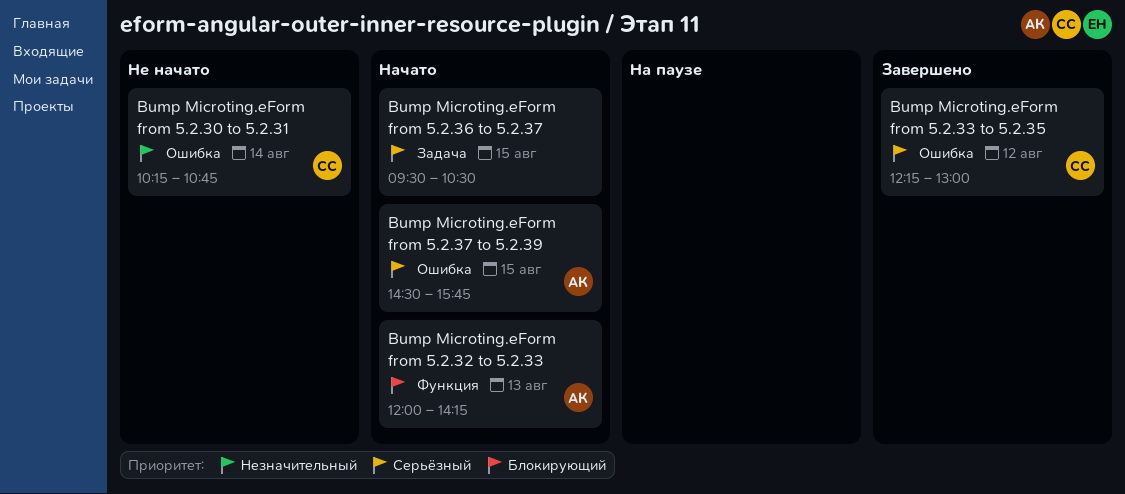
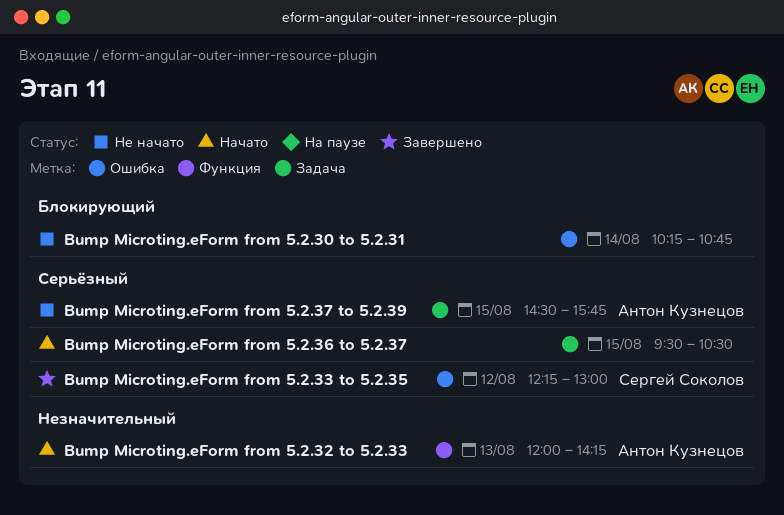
Bump Microting.eForm from 5.2.30 to 5.2.31, owner: Сергей Соколов -> none
Bump Microting.eForm from 5.2.30 to 5.2.31, priority: Незначительный -> Блокирующий
Bump Microting.eForm from 5.2.32 to 5.2.33, priority: Блокирующий -> Незначительный
Bump Microting.eForm from 5.2.37 to 5.2.39, status: Начато -> Не начато
Bump Microting.eForm from 5.2.37 to 5.2.39, label: Ошибка -> Задача

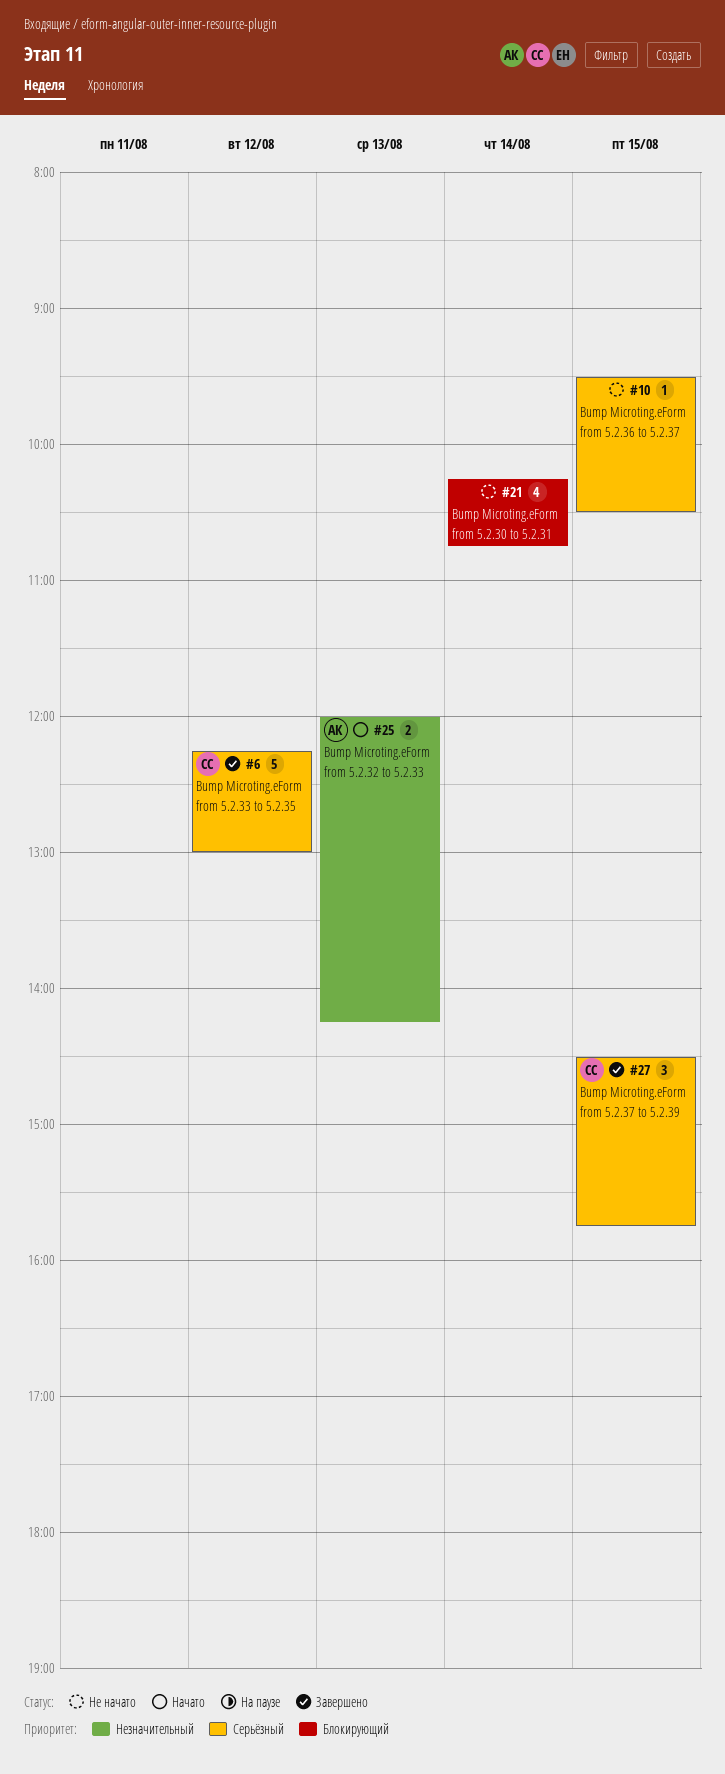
Bump Microting.eForm from 5.2.36 to 5.2.37, status: Начато -> Не начато
Bump Microting.eForm from 5.2.37 to 5.2.39, status: Не начато -> Завершено
Bump Microting.eForm from 5.2.37 to 5.2.39, owner: Антон Кузнецов -> Сергей Соколов

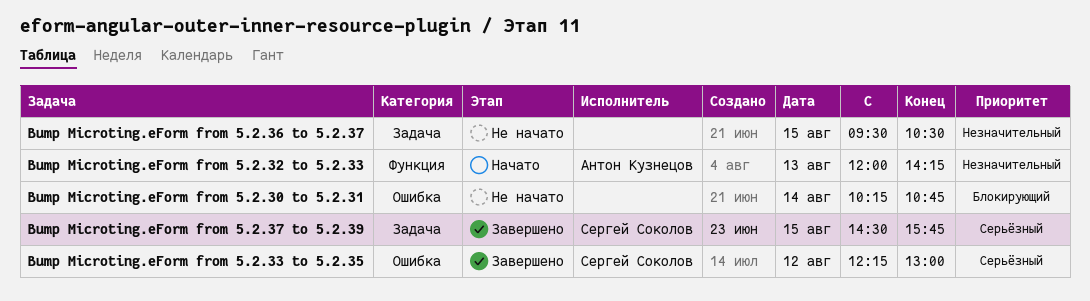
Bump Microting.eForm from 5.2.36 to 5.2.37, priority: Серьёзный -> Незначительный

